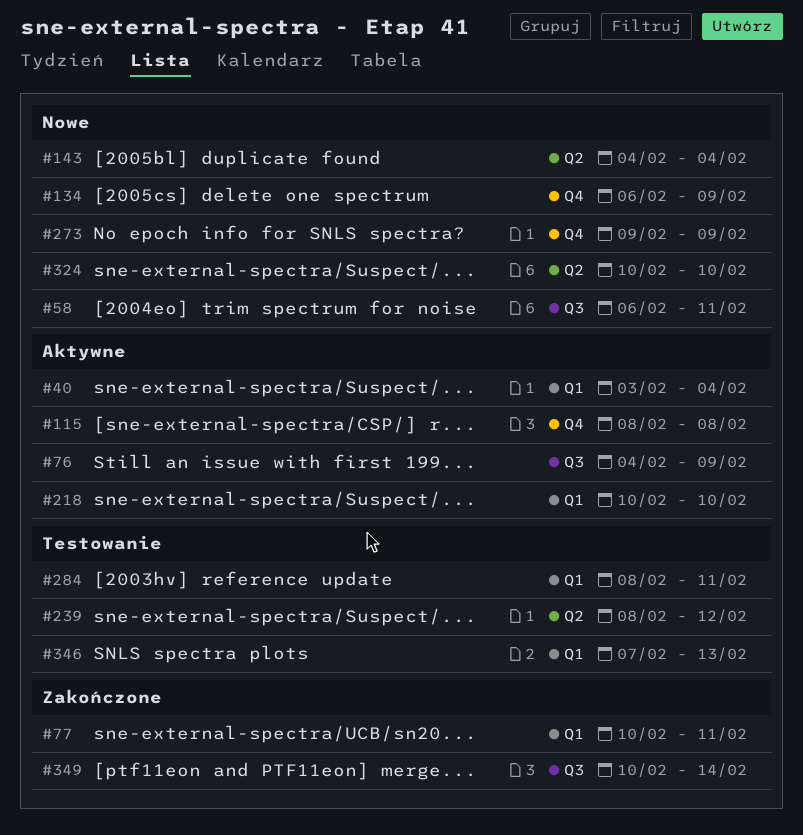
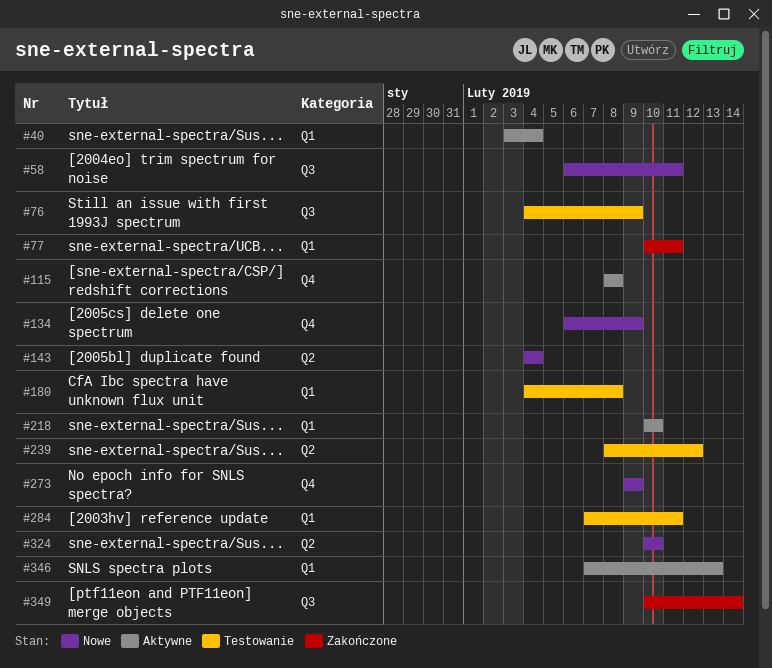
#76, status: Aktywne -> Testowanie
#180: none -> present
#284, start: Feb 8 -> Feb 7
#346, status: Testowanie -> Aktywne

